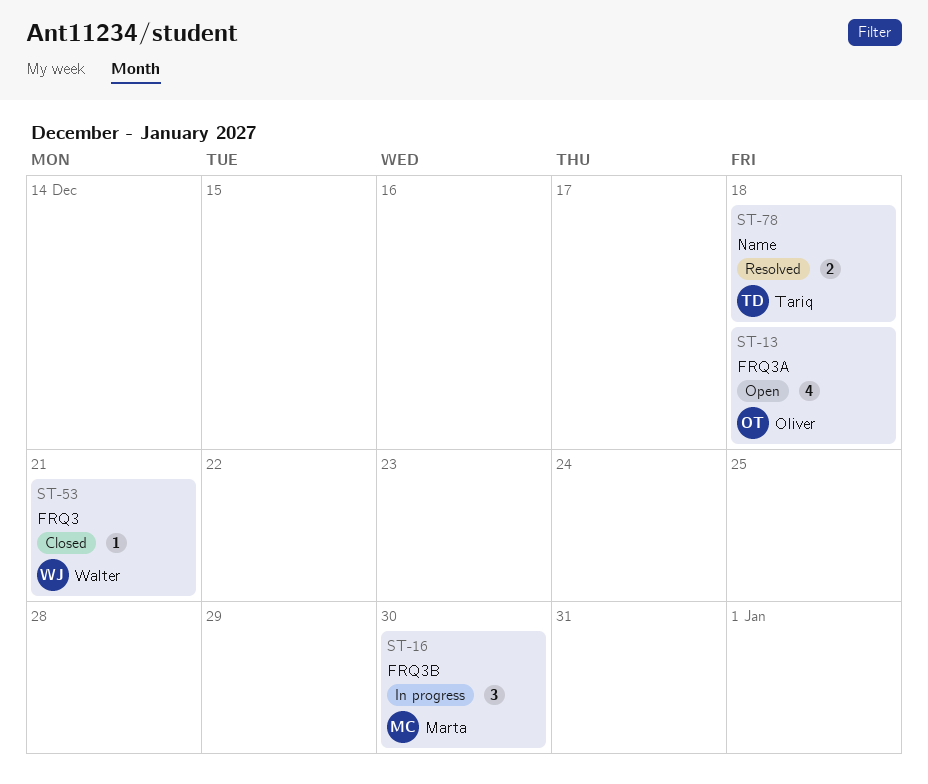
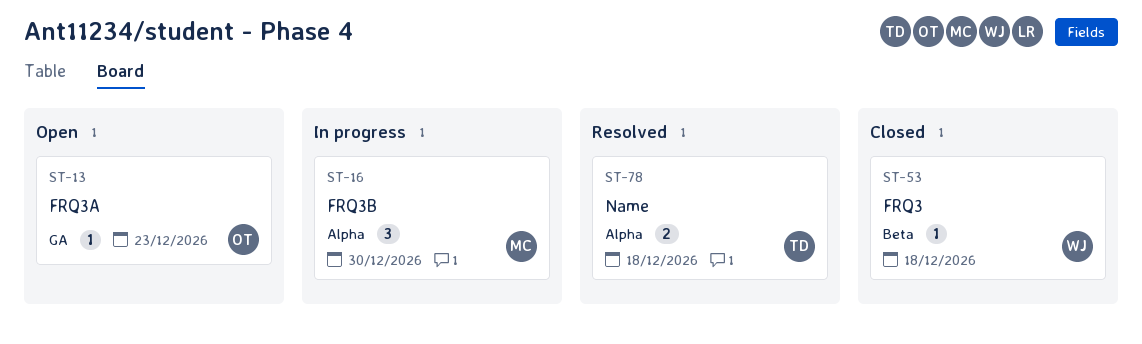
ST-13, estimate: 4 -> 1
ST-13, due: Dec 18 -> Dec 23
ST-53, due: Dec 21 -> Dec 18

